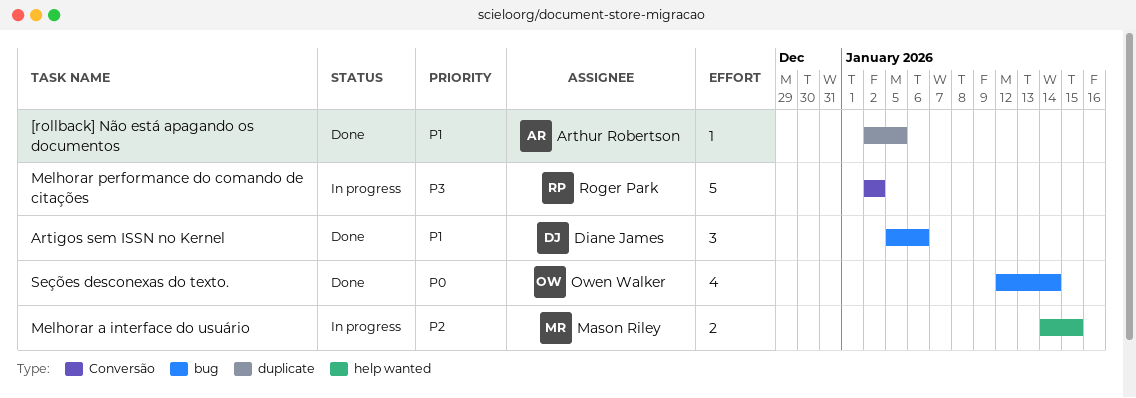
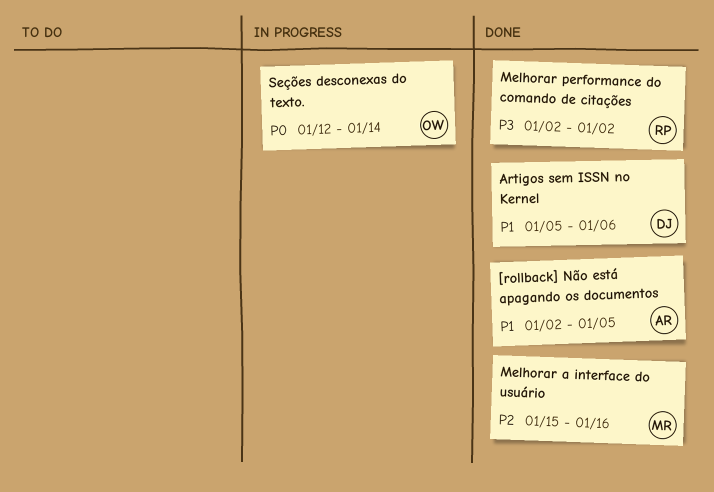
Melhorar a interface do usuário, status: In progress -> Done
Melhorar a interface do usuário, start: Jan 14 -> Jan 15
Melhorar a interface do usuário, due: Jan 15 -> Jan 16
Melhorar performance do comando de citações, status: In progress -> Done
Seções desconexas do texto., status: Done -> In progress

